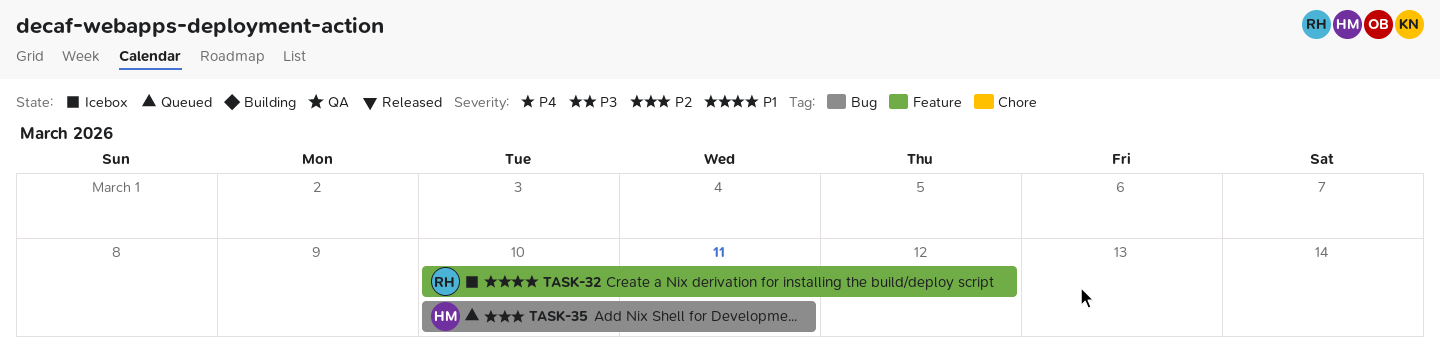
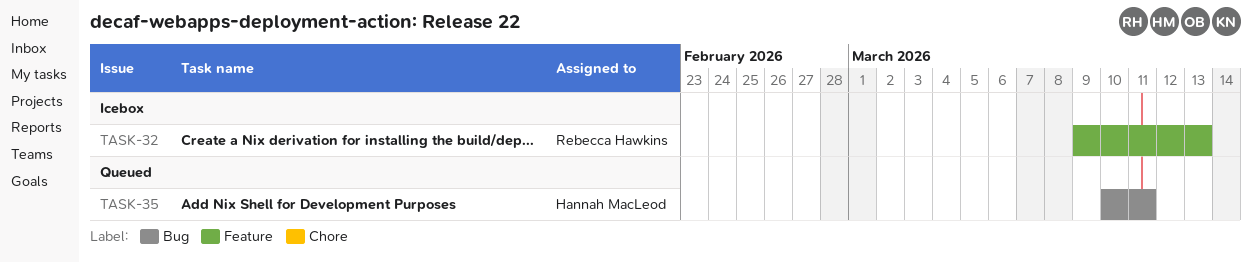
TASK-32, start: Mar 10 -> Mar 9
TASK-32, due: Mar 12 -> Mar 13

